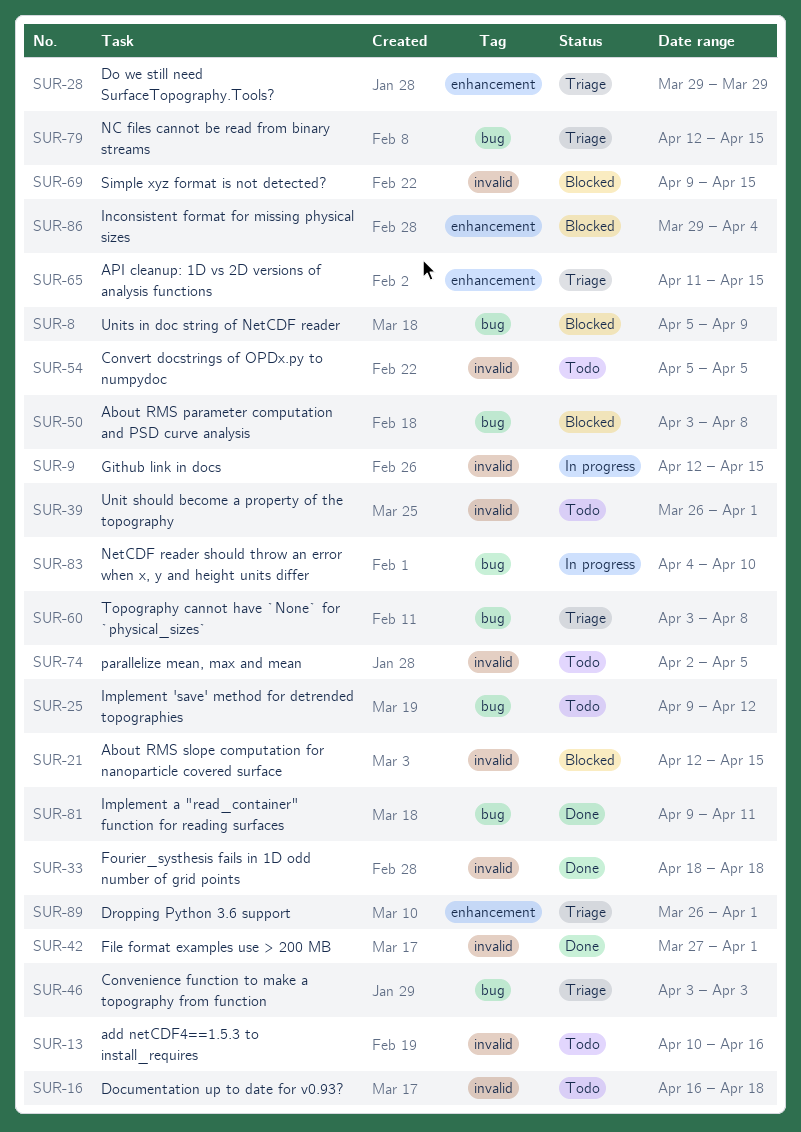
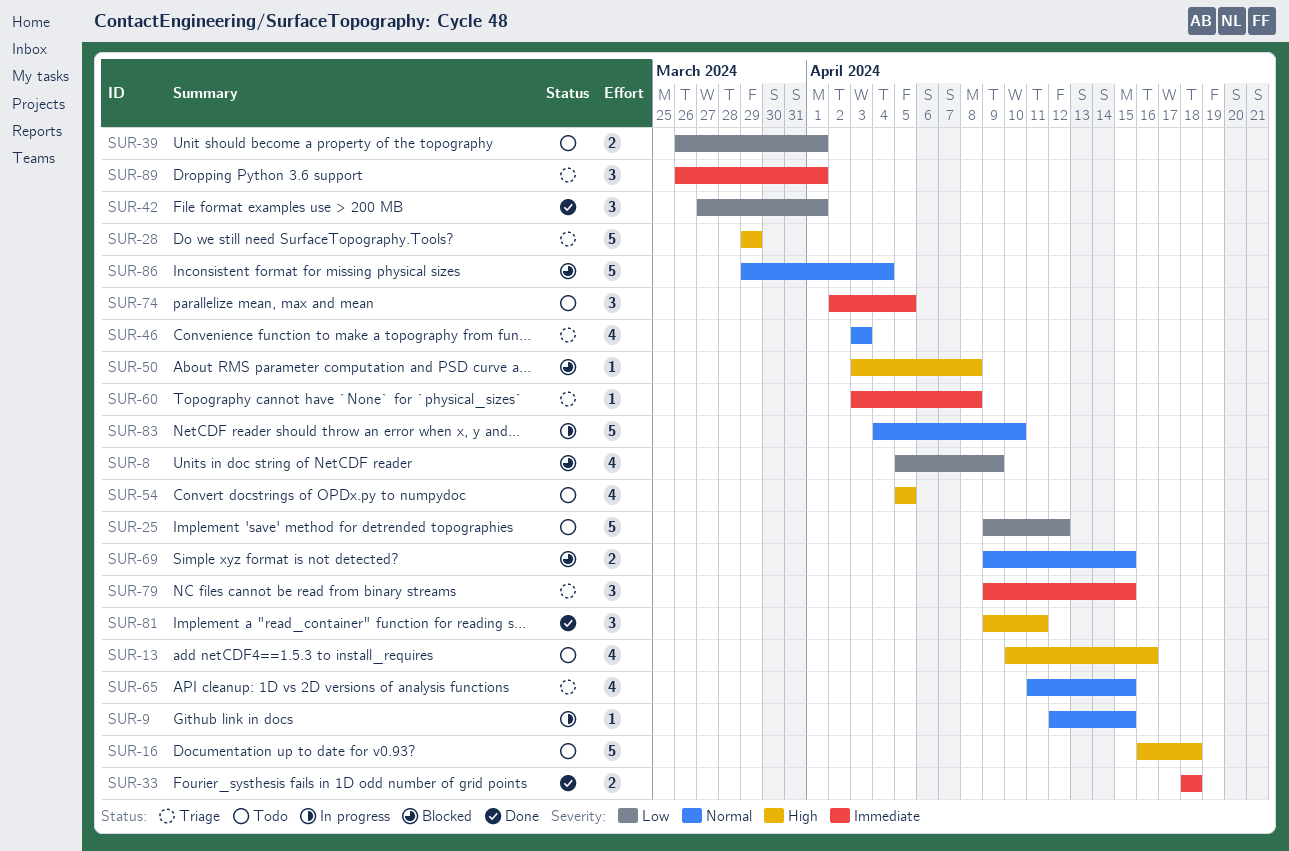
SUR-21: present -> none
SUR-79, start: Apr 12 -> Apr 9

